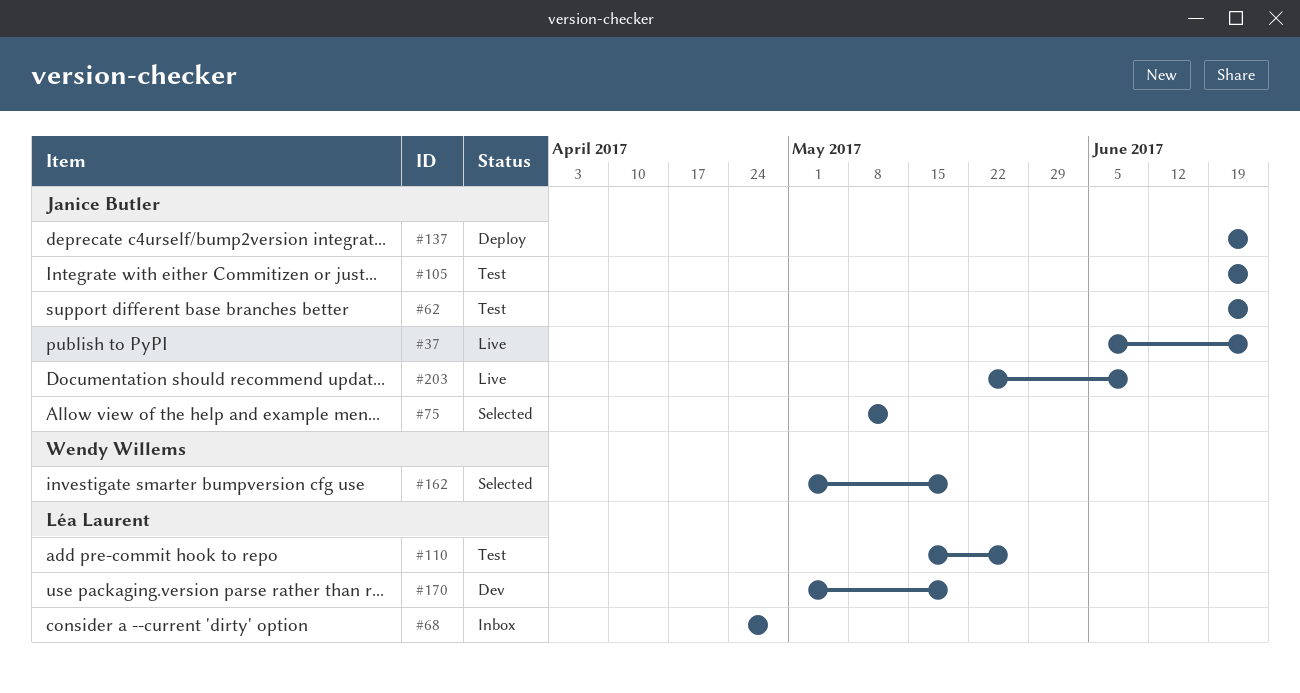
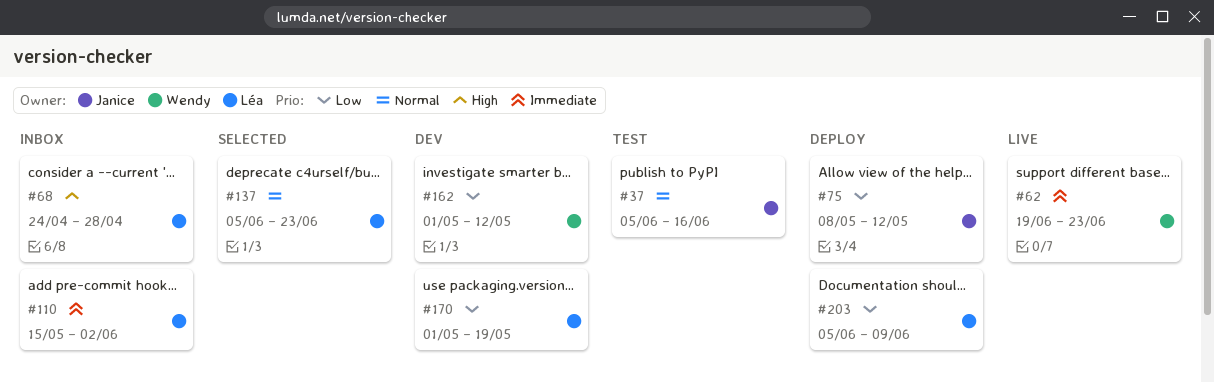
#37, status: Live -> Test
#37, due: Jun 23 -> Jun 16
#62, status: Test -> Live
#62, owner: Janice Butler -> Wendy Willems
#75, status: Selected -> Deploy
#105: present -> none
#110, status: Test -> Inbox
#110, due: May 26 -> Jun 2
#137, status: Deploy -> Selected
#137, owner: Janice Butler -> Léa Laurent
#137, start: Jun 19 -> Jun 5
#162, status: Selected -> Dev
#162, due: May 19 -> May 12
#203, status: Live -> Deploy
#203, owner: Janice Butler -> Léa Laurent
#203, start: May 22 -> Jun 5

